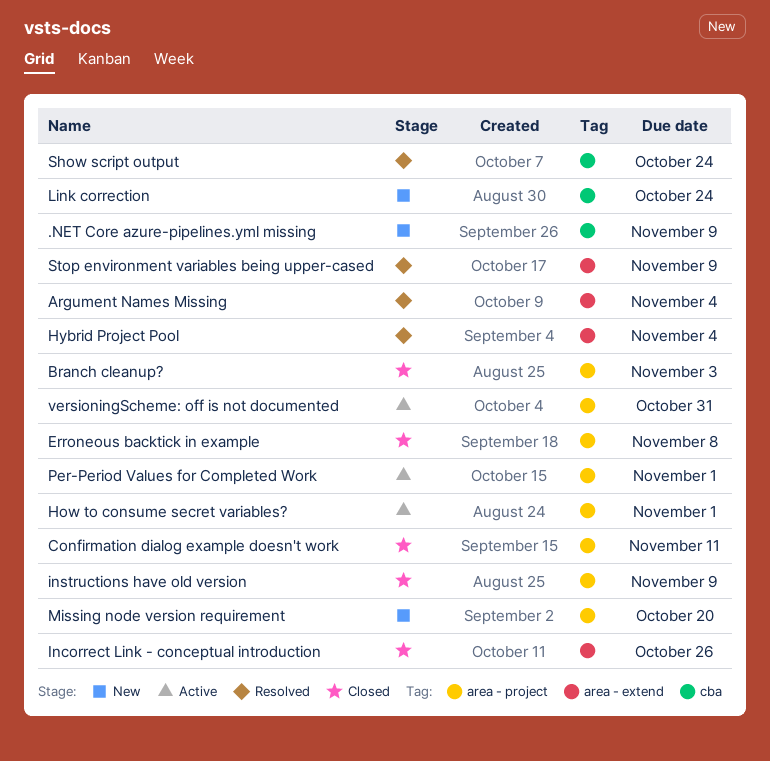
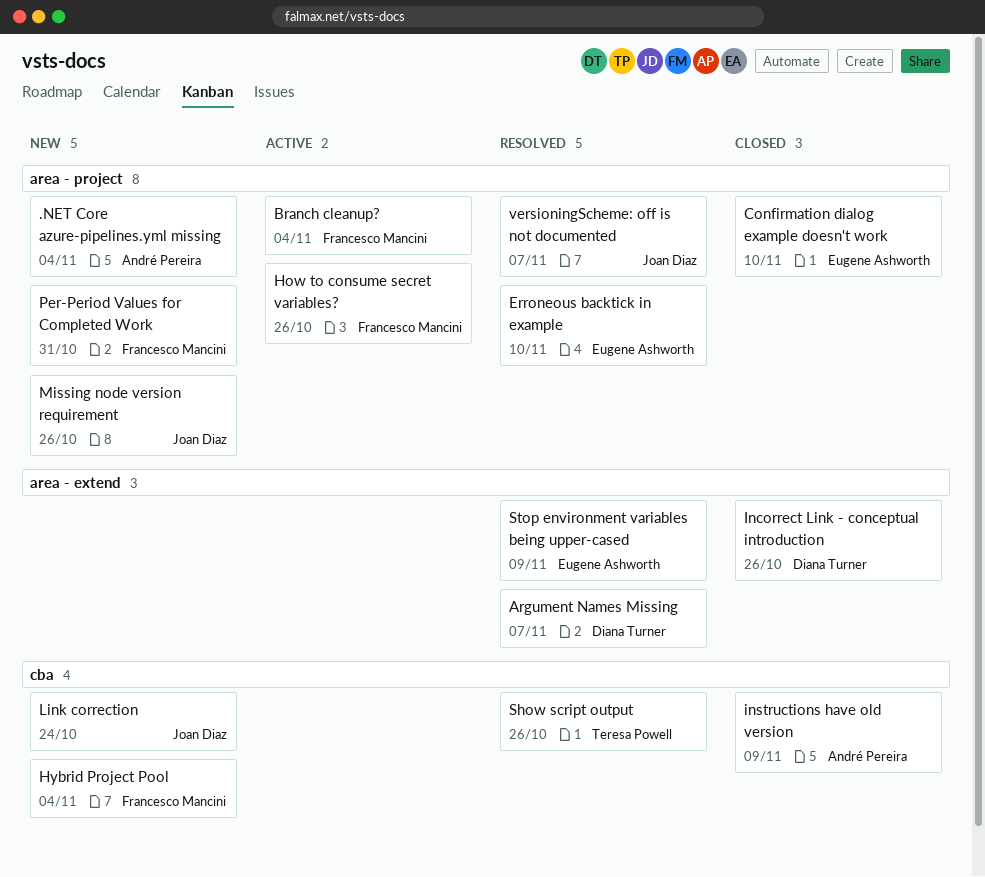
.NET Core azure-pipelines.yml missing, label: cba -> area - project
.NET Core azure-pipelines.yml missing, due: Nov 9 -> Nov 4
Argument Names Missing, due: Nov 4 -> Nov 7
Branch cleanup?, status: Closed -> Active
Branch cleanup?, due: Nov 3 -> Nov 4
Confirmation dialog example doesn't work, due: Nov 11 -> Nov 10
Erroneous backtick in example, status: Closed -> Resolved
Erroneous backtick in example, due: Nov 8 -> Nov 10
How to consume secret variables?, due: Nov 1 -> Oct 26
Hybrid Project Pool, status: Resolved -> New
Hybrid Project Pool, label: area - extend -> cba
instructions have old version, label: area - project -> cba
Missing node version requirement, due: Oct 20 -> Oct 26
Per-Period Values for Completed Work, status: Active -> New
Per-Period Values for Completed Work, due: Nov 1 -> Oct 31
Show script output, due: Oct 24 -> Oct 26
versioningScheme: off is not documented, status: Active -> Resolved
versioningScheme: off is not documented, due: Oct 31 -> Nov 7

